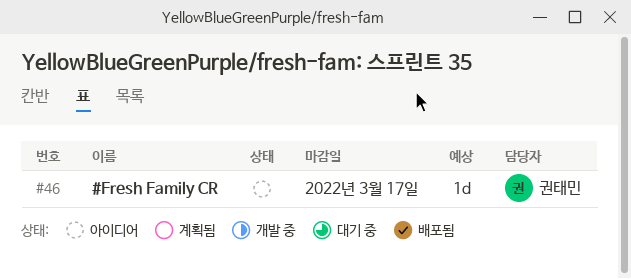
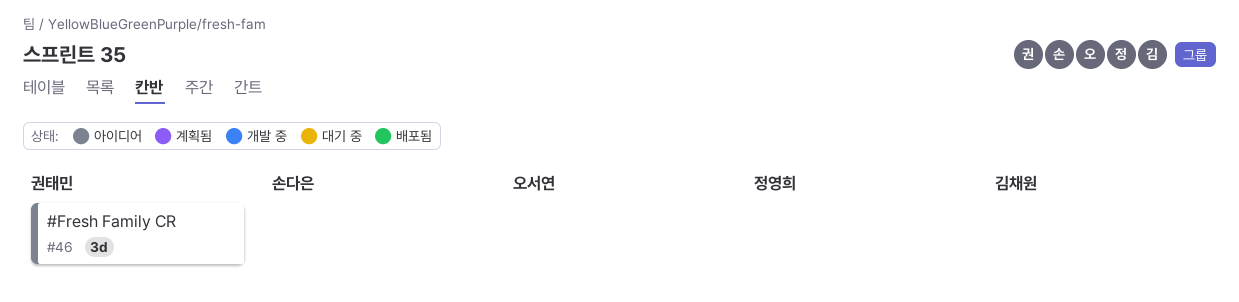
#46, estimate: 1d -> 3d

